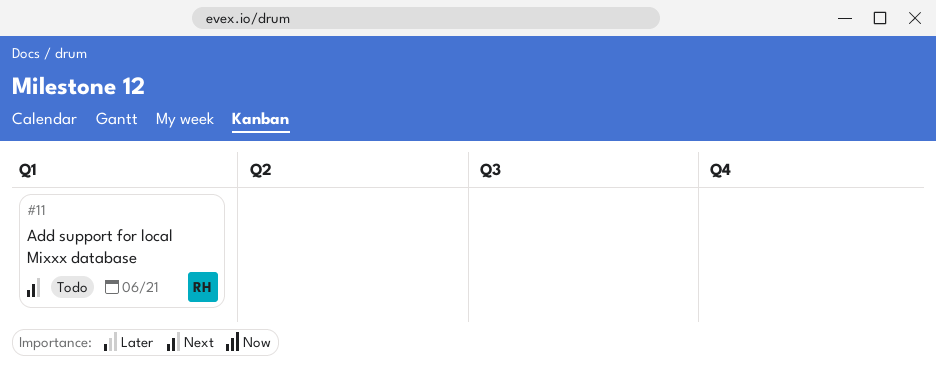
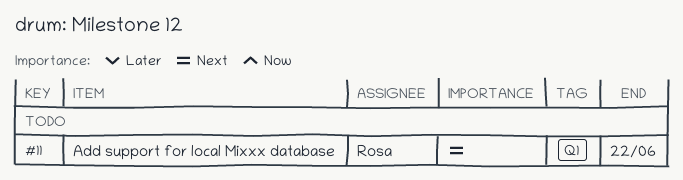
#11, due: Jun 21 -> Jun 22

